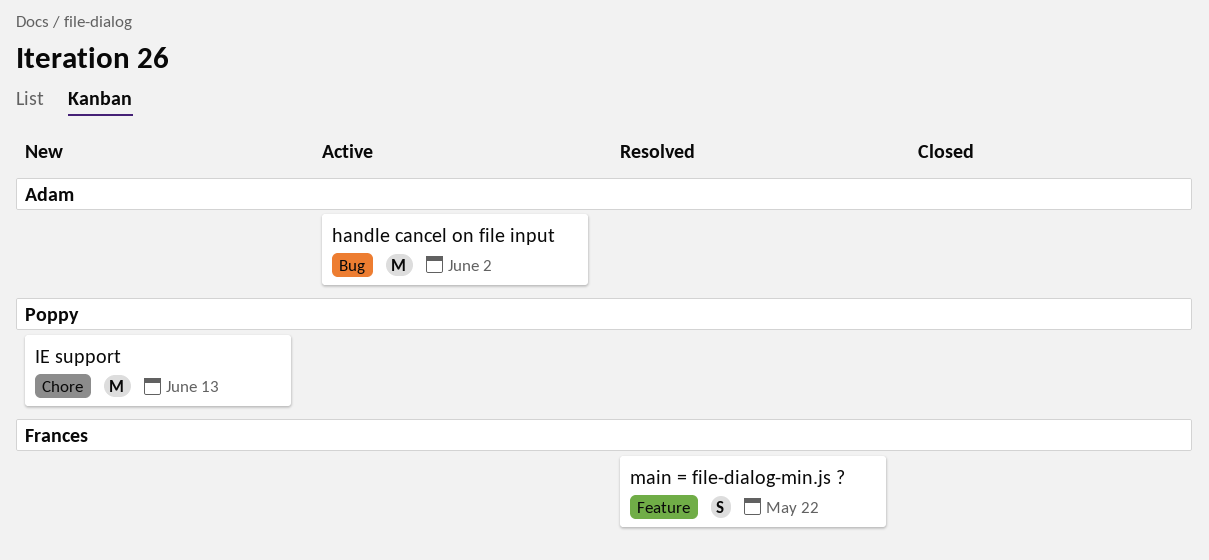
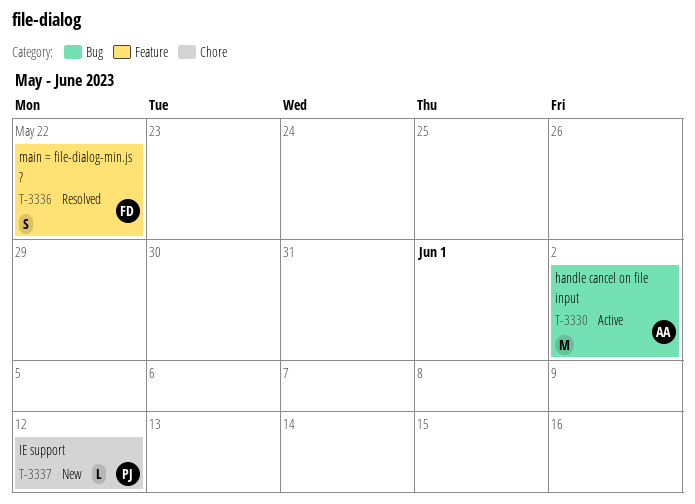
IE support, estimate: M -> L
IE support, due: Jun 13 -> Jun 12

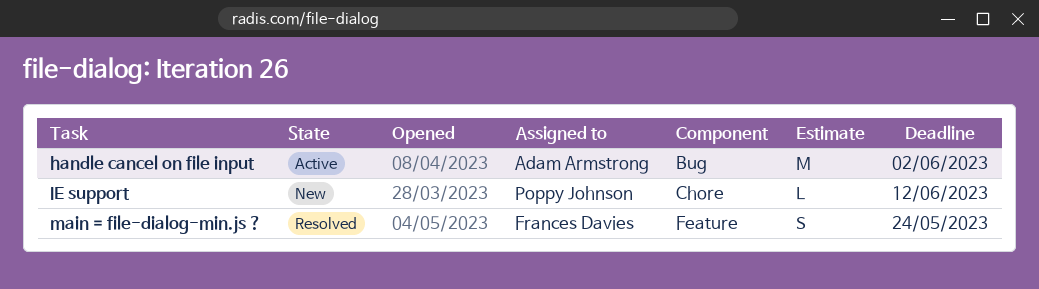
main = file-dialog-min.js ?, due: May 22 -> May 24

